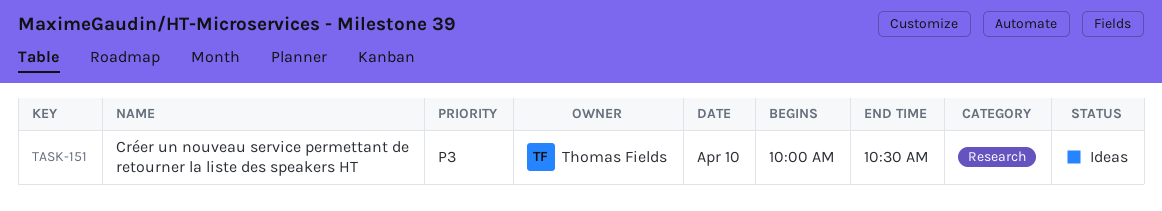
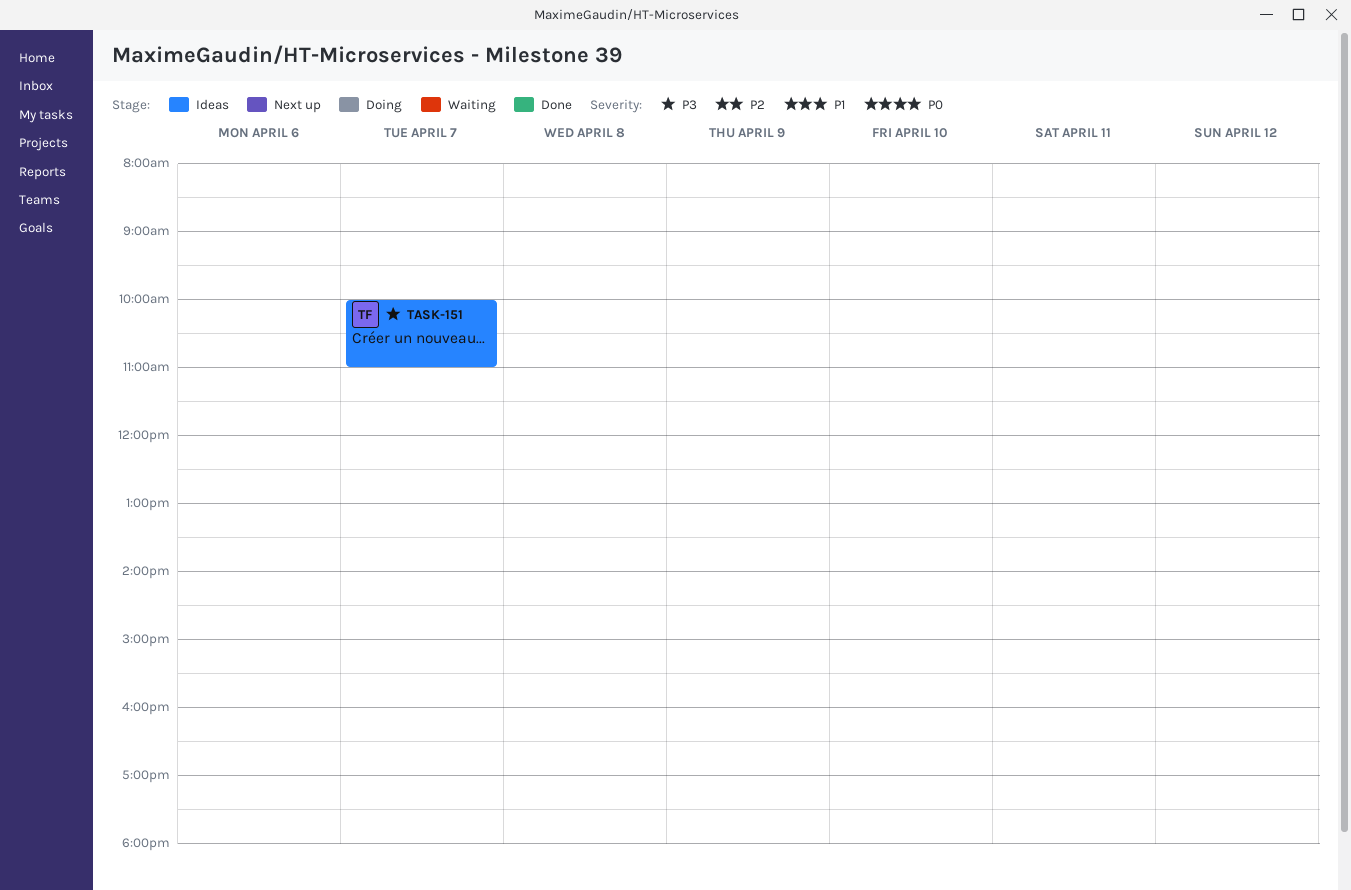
TASK-151, day: Apr 10 -> Apr 7
TASK-151, ends: 10:30 -> 11:00

